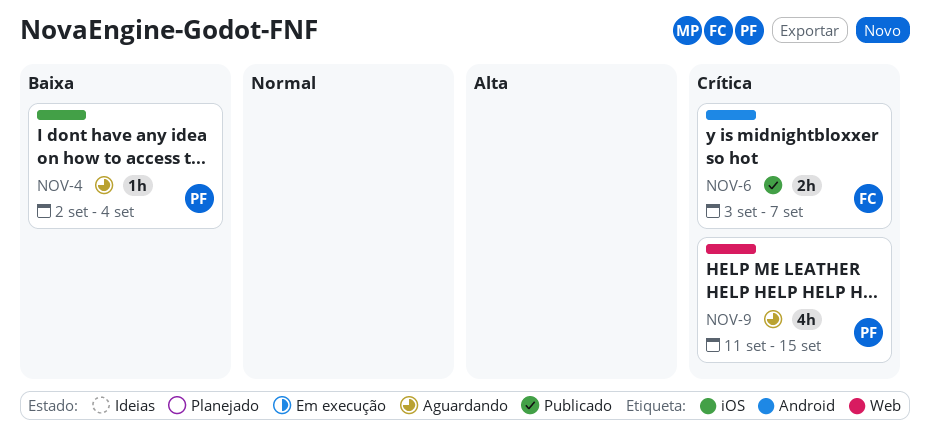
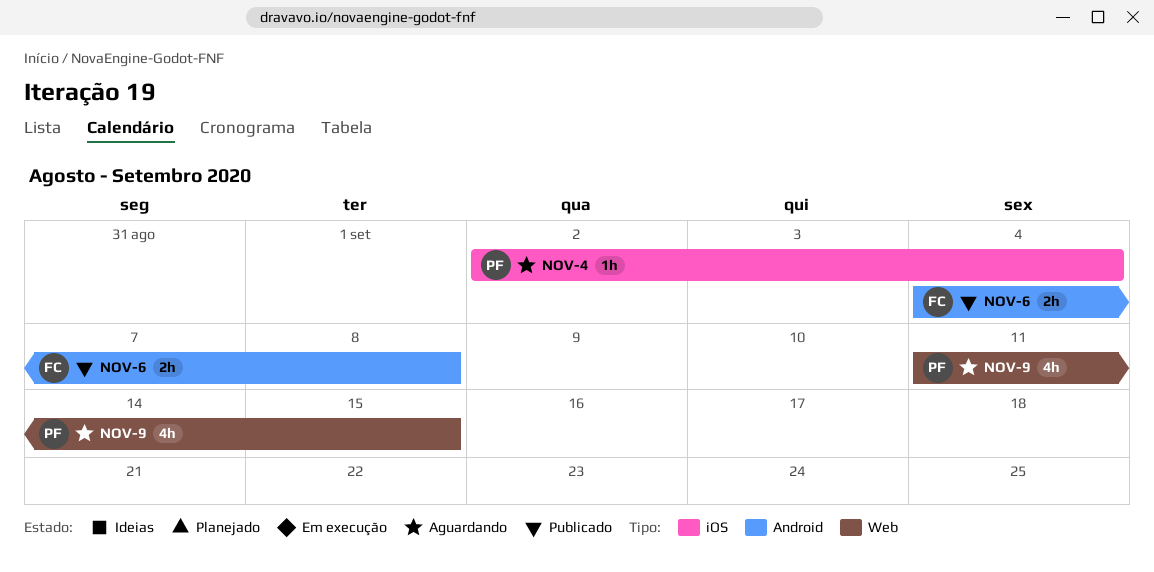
NOV-6, start: Sep 3 -> Sep 4
NOV-6, due: Sep 7 -> Sep 8

